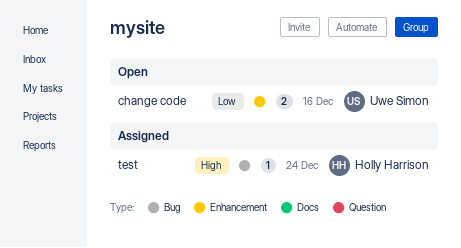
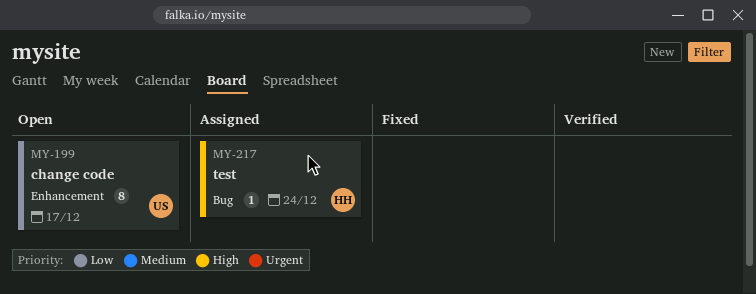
change code, estimate: 2 -> 8
change code, due: Dec 16 -> Dec 17

